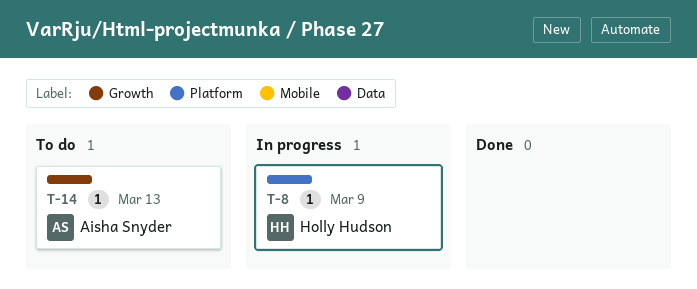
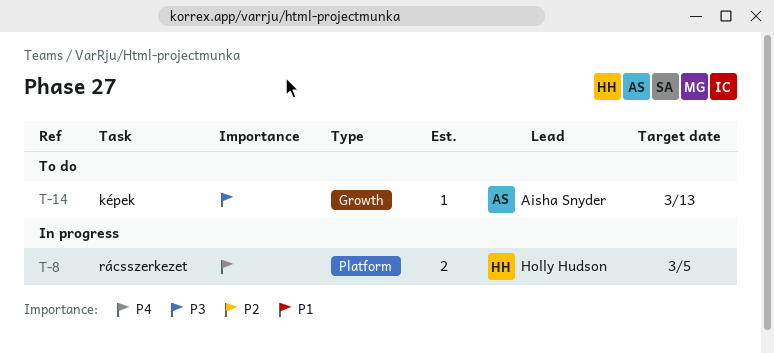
T-8, estimate: 1 -> 2
T-8, due: Mar 9 -> Mar 5

